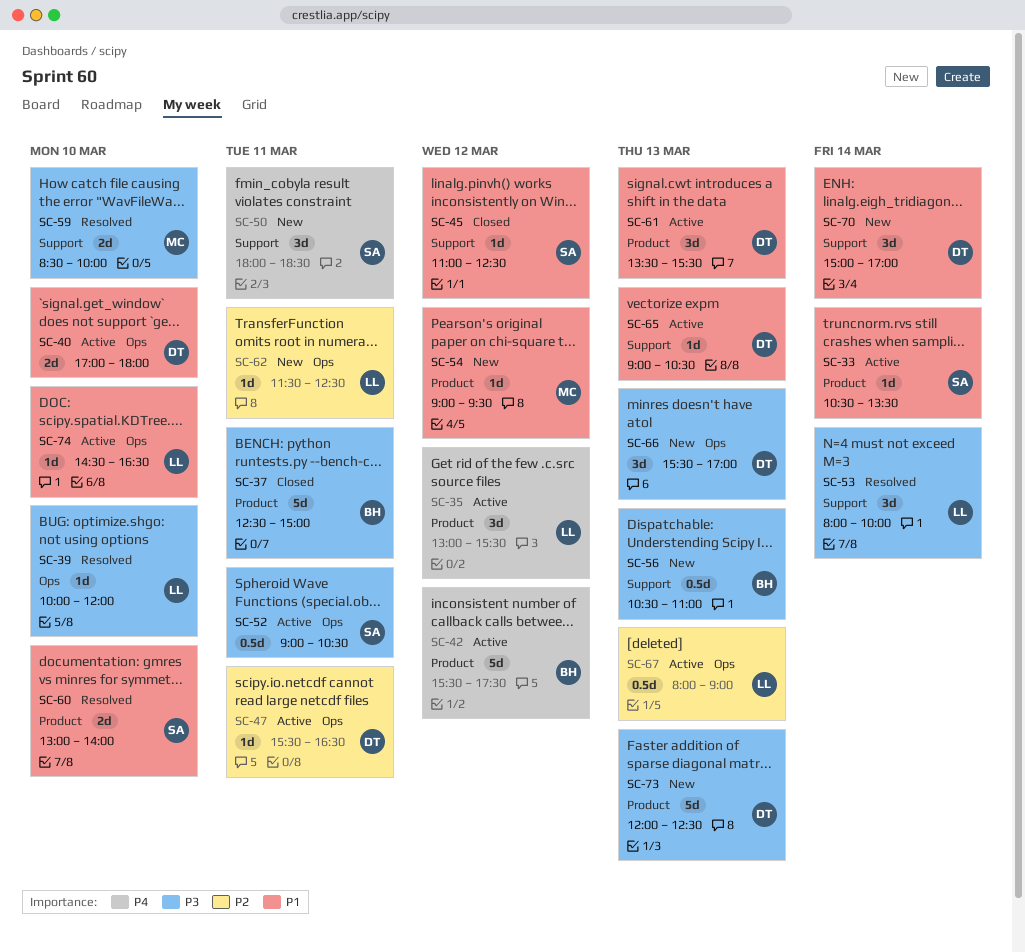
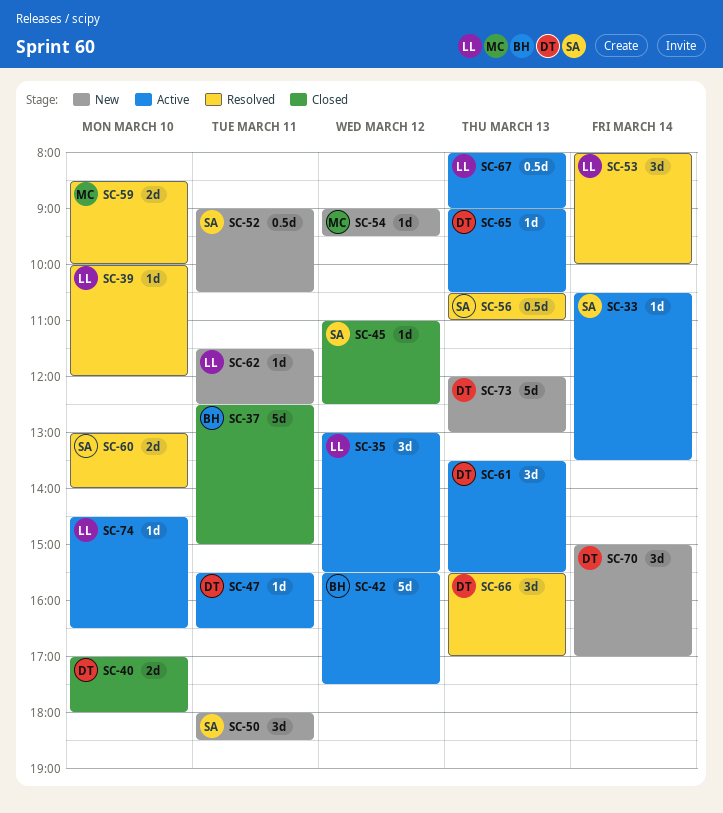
SC-40, status: Active -> Closed
SC-52, status: Active -> New
SC-56, status: New -> Resolved
SC-56, owner: BH -> SA
SC-66, status: New -> Resolved
SC-73, ends: 12:30 -> 13:00

